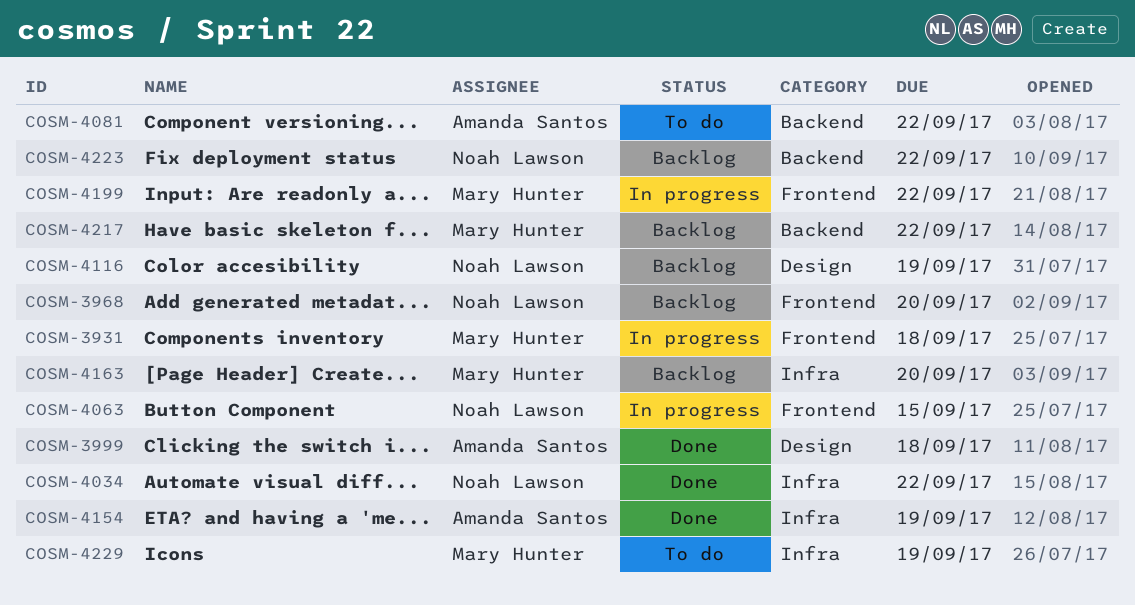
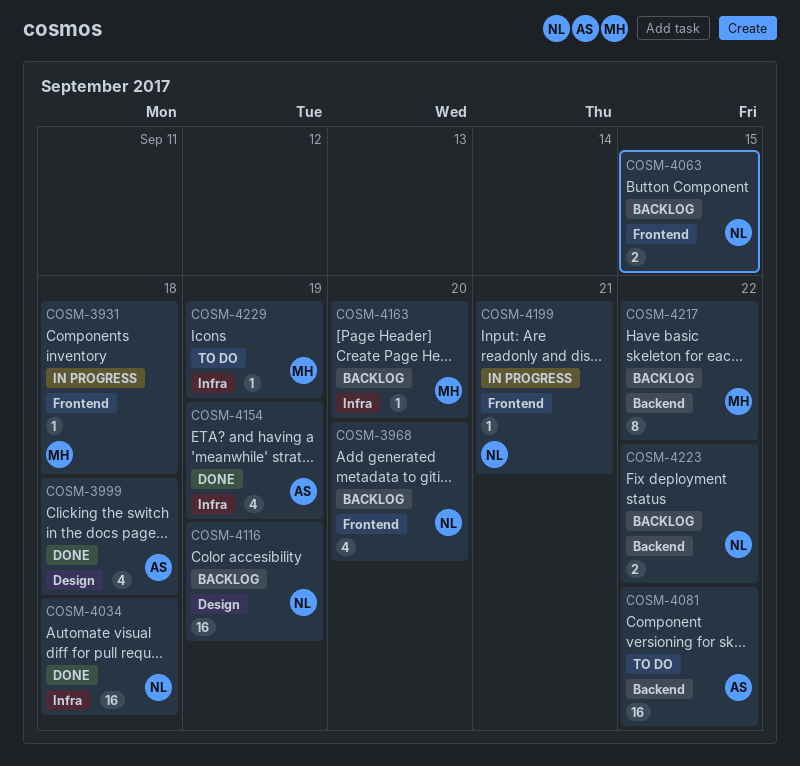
COSM-4034, due: Sep 22 -> Sep 18
COSM-4063, status: In progress -> Backlog
COSM-4199, owner: Mary Hunter -> Noah Lawson
COSM-4199, due: Sep 22 -> Sep 21

